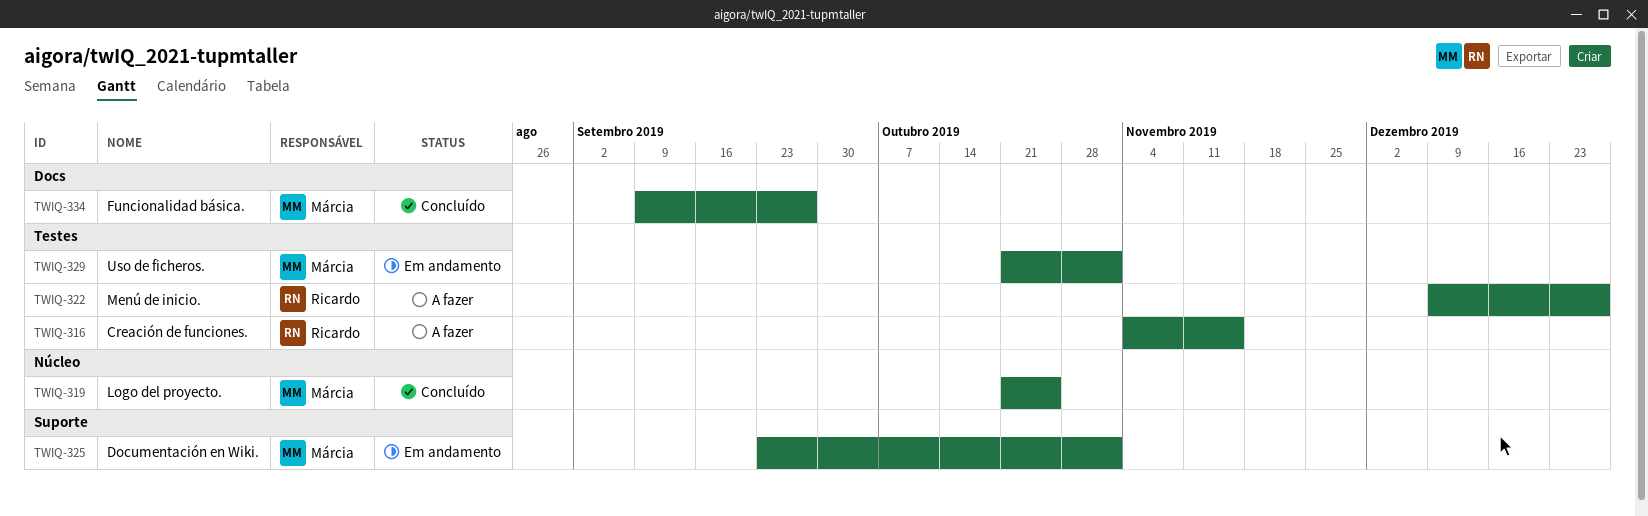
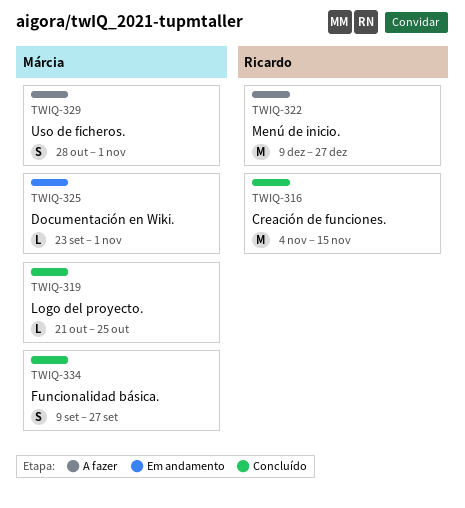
TWIQ-316, status: A fazer -> Concluído
TWIQ-329, status: Em andamento -> A fazer
TWIQ-329, start: Oct 21 -> Oct 28

